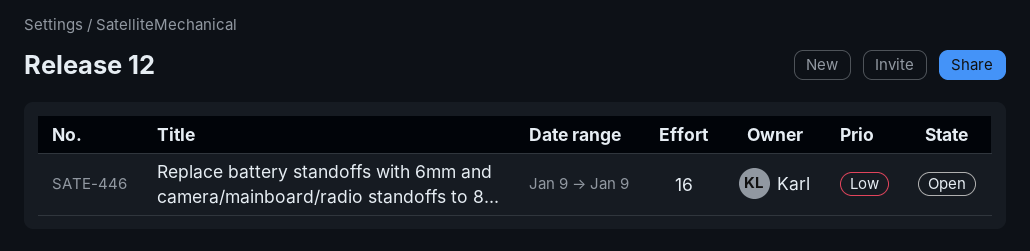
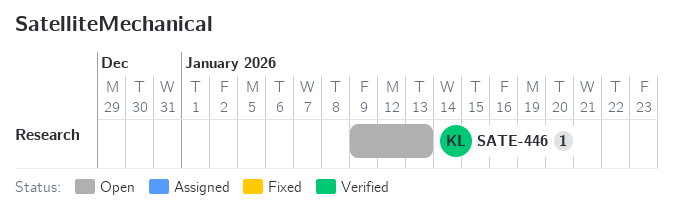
SATE-446, estimate: 16 -> 1
SATE-446, due: Jan 9 -> Jan 13

